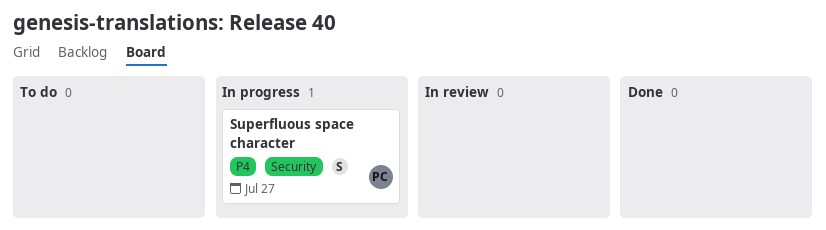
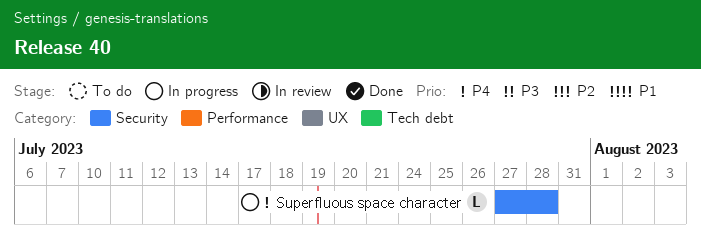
Superfluous space character, estimate: S -> L
Superfluous space character, due: Jul 27 -> Jul 28

